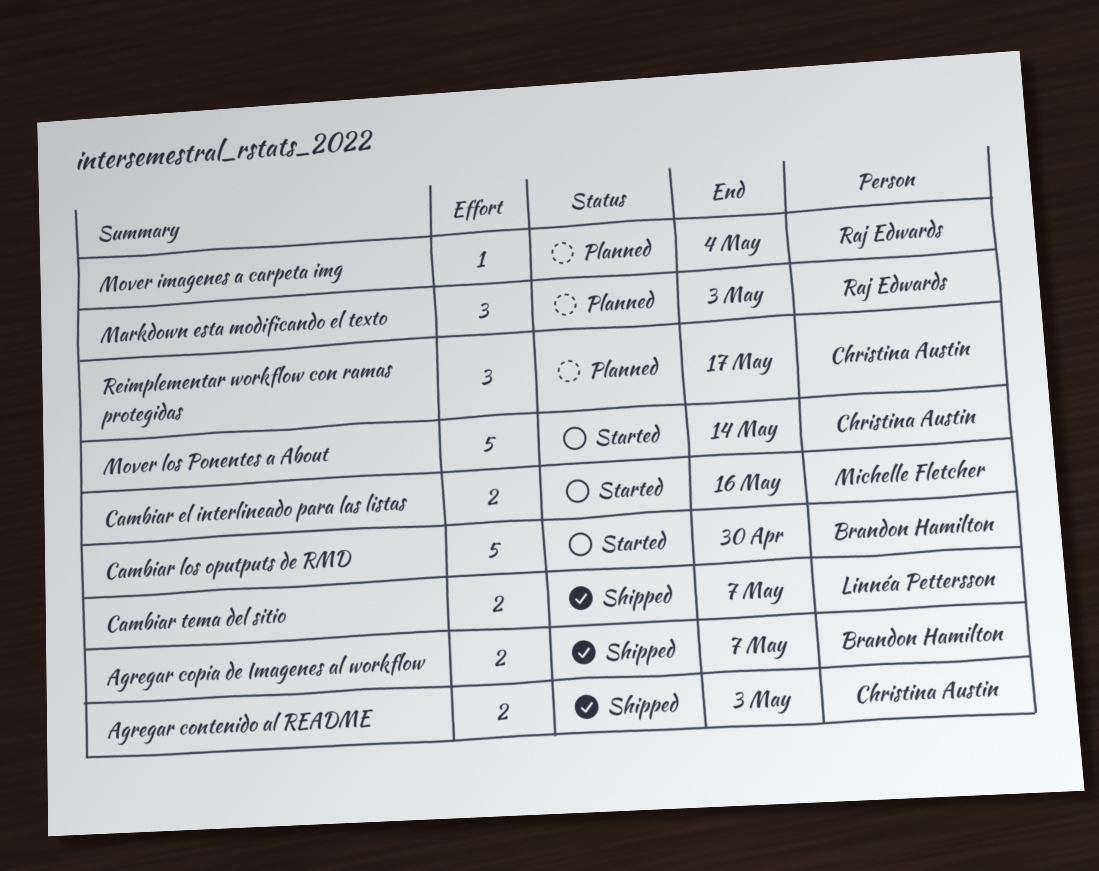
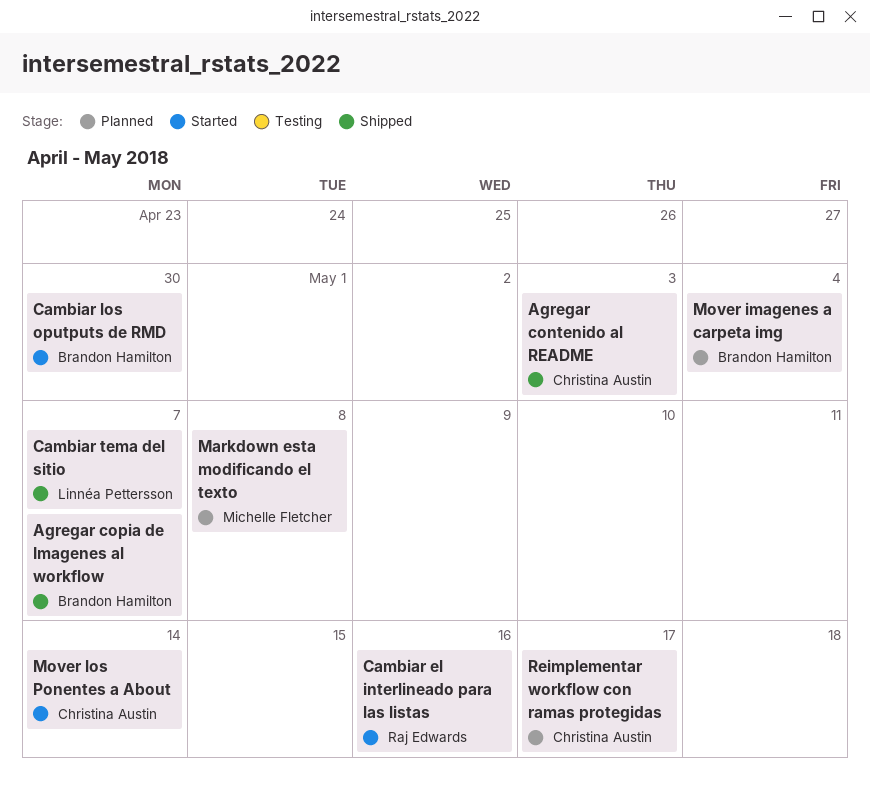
Cambiar el interlineado para las listas, owner: Michelle Fletcher -> Raj Edwards
Markdown esta modificando el texto, owner: Raj Edwards -> Michelle Fletcher
Markdown esta modificando el texto, due: May 3 -> May 8
Mover imagenes a carpeta img, owner: Raj Edwards -> Brandon Hamilton

